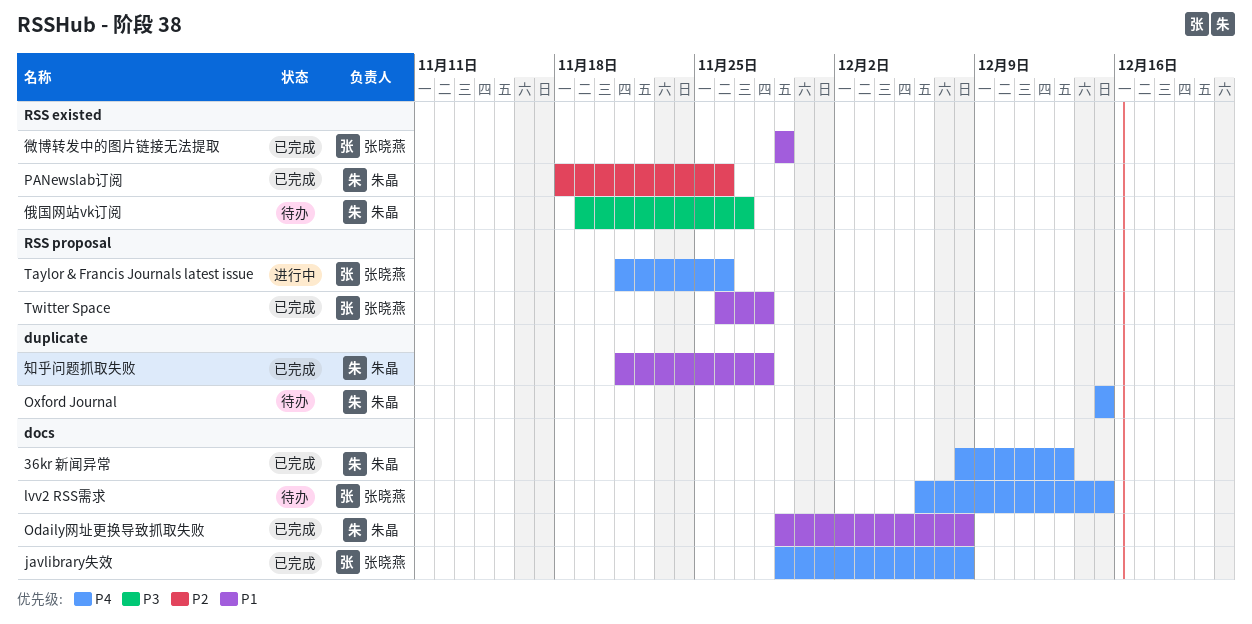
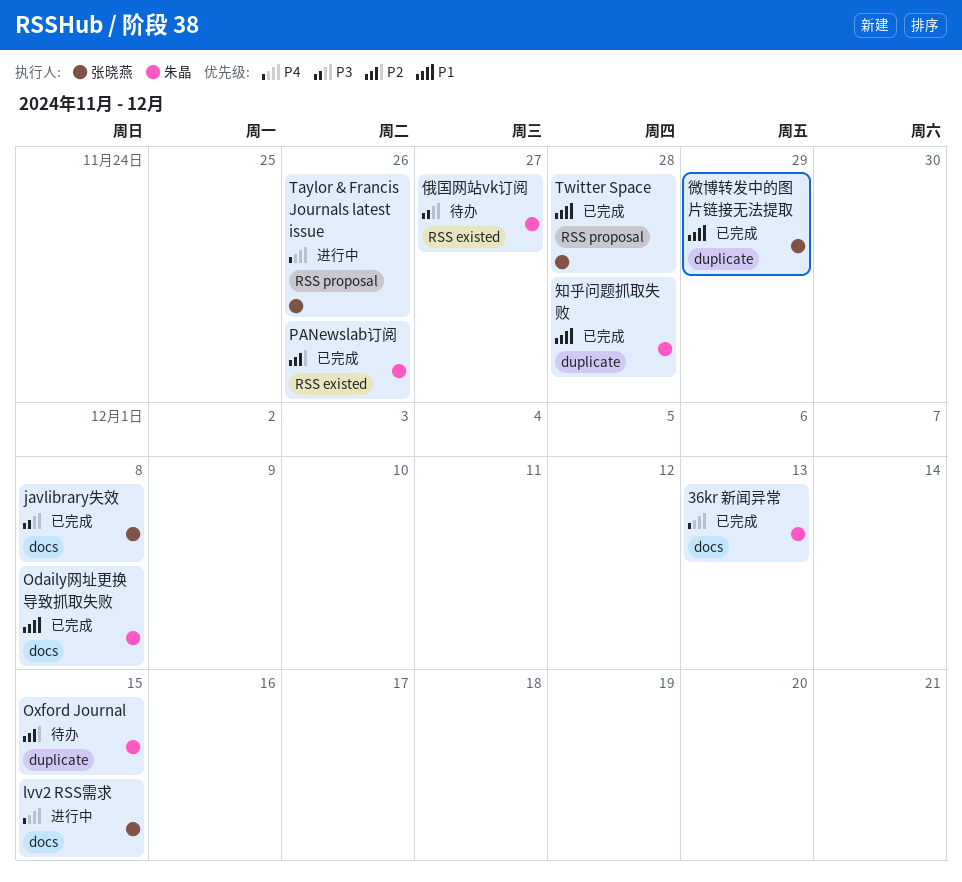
javlibrary失效, priority: P4 -> P3
lvv2 RSS需求, status: 待办 -> 进行中
Oxford Journal, priority: P4 -> P2
微博转发中的图片链接无法提取, label: RSS existed -> duplicate

